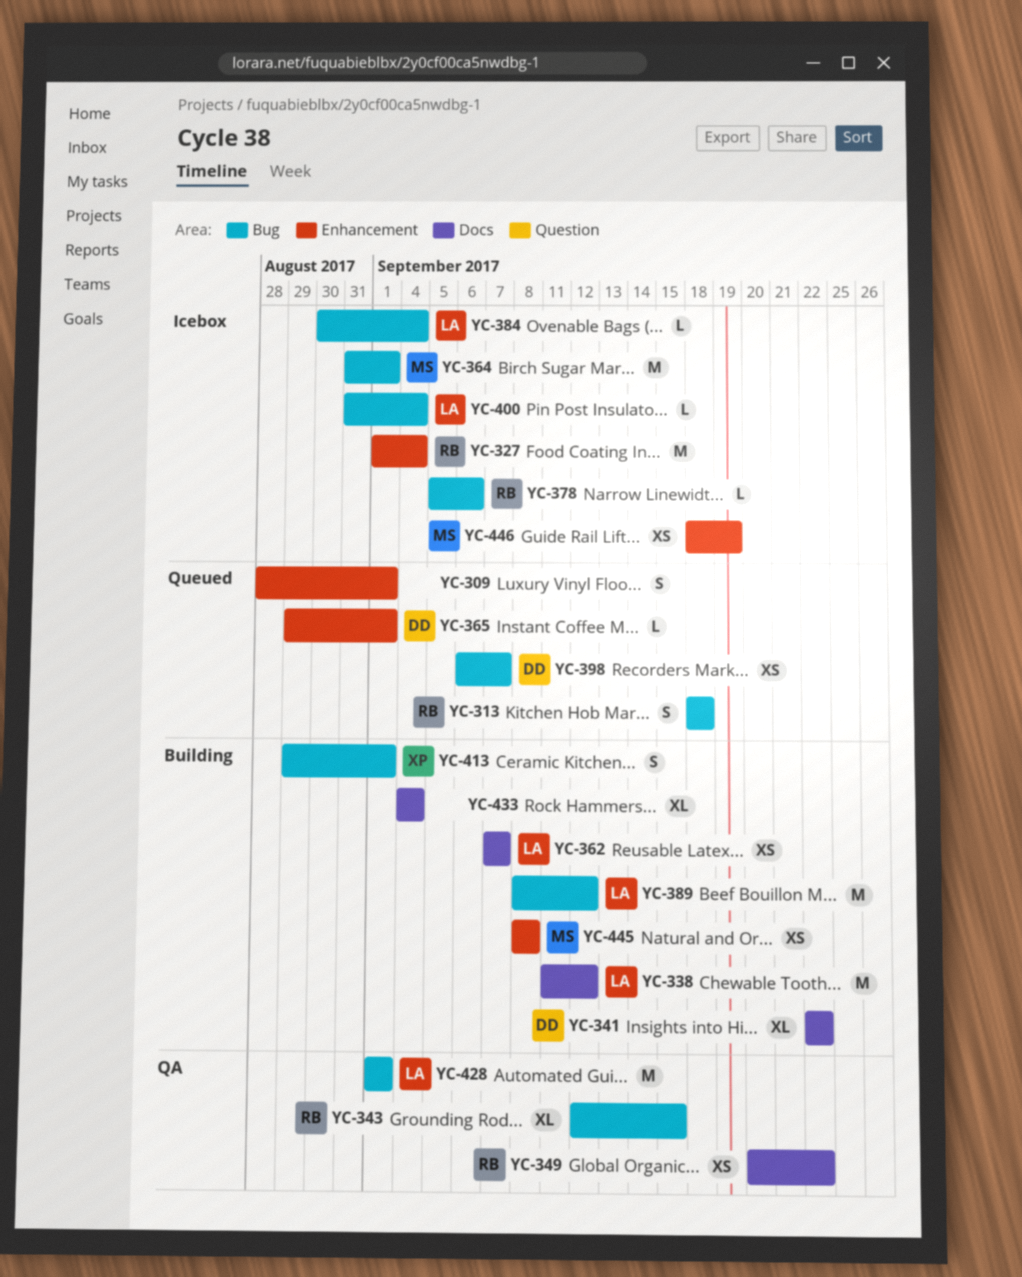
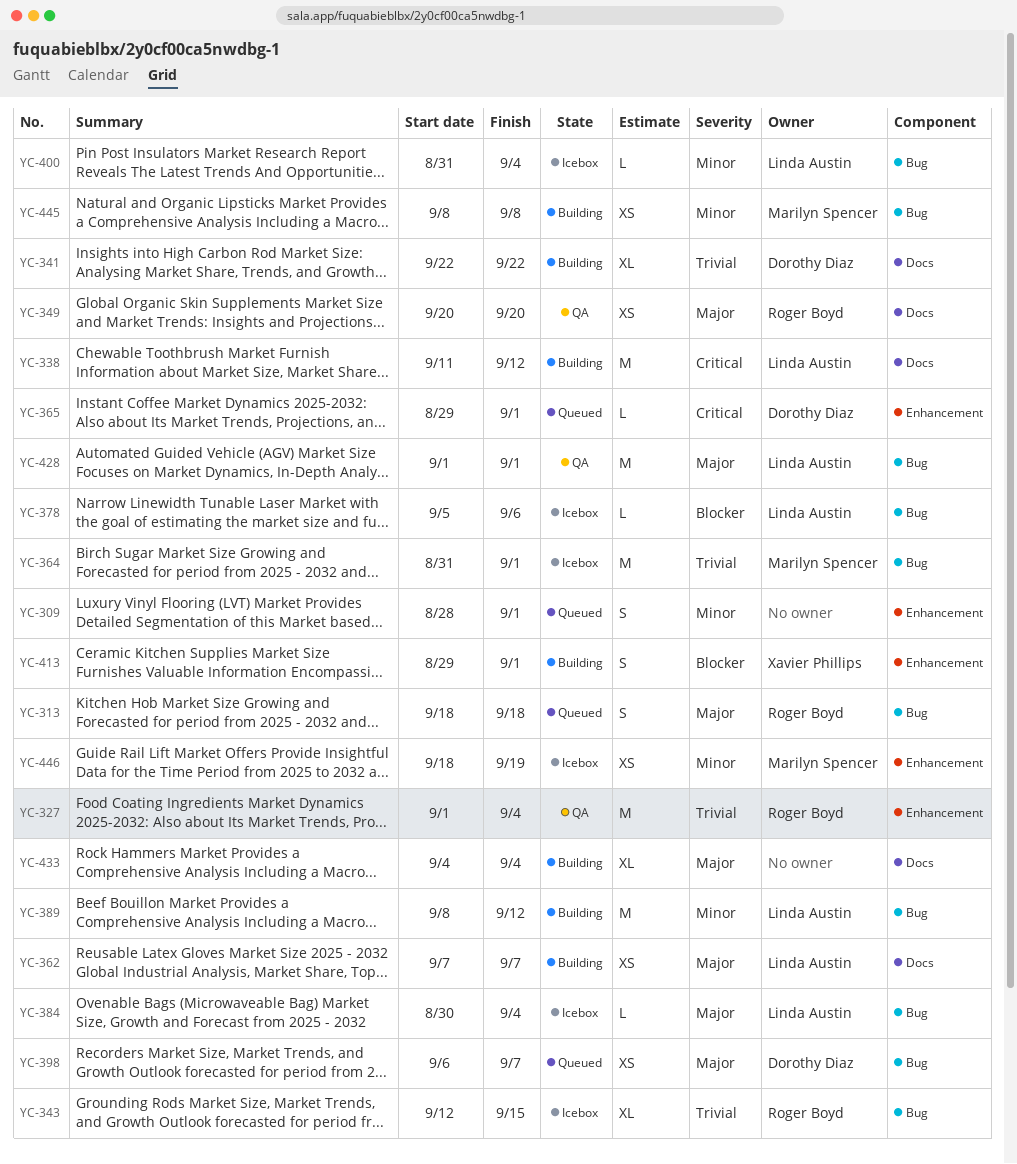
YC-327, status: Icebox -> QA
YC-343, status: QA -> Icebox
YC-349, due: Sep 22 -> Sep 20
YC-378, owner: Roger Boyd -> Linda Austin
YC-413, label: Bug -> Enhancement
YC-445, label: Enhancement -> Bug

